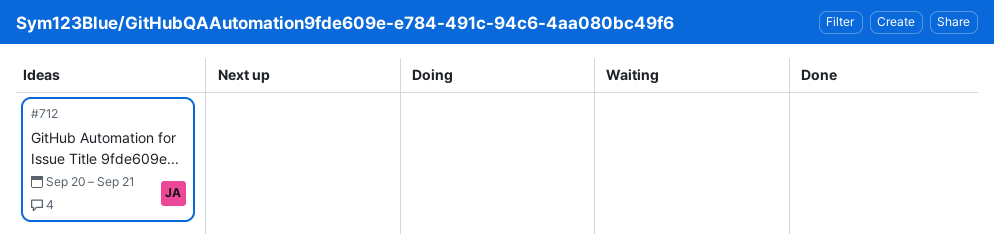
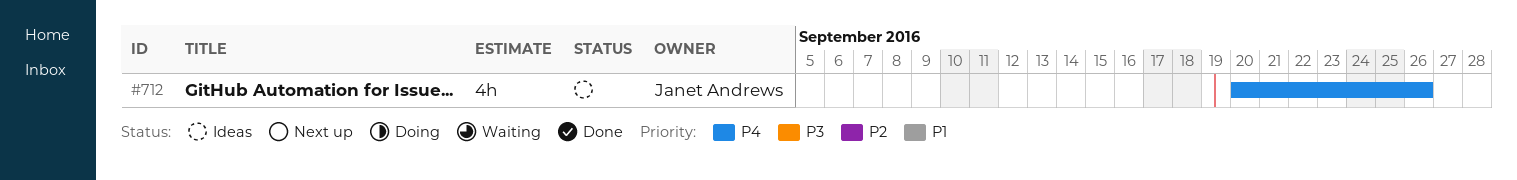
#712, due: Sep 21 -> Sep 26

